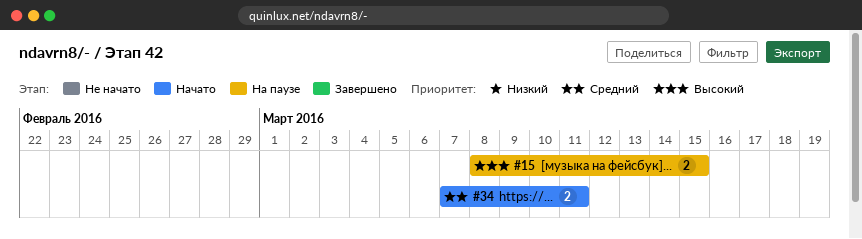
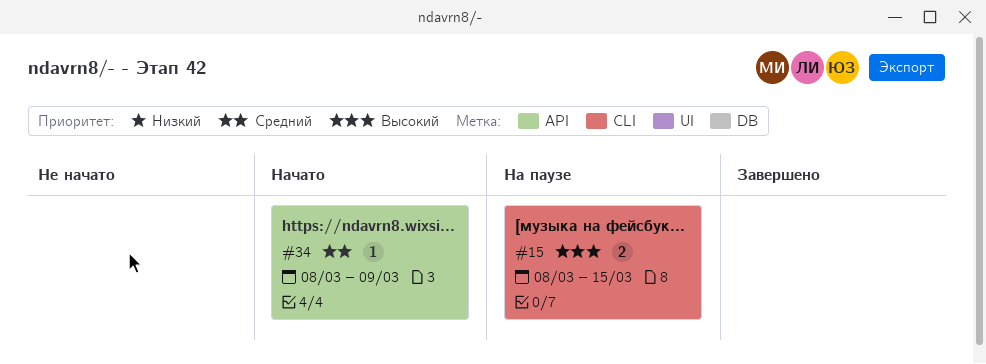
#34, estimate: 2 -> 1
#34, start: Mar 7 -> Mar 8
#34, due: Mar 11 -> Mar 9

